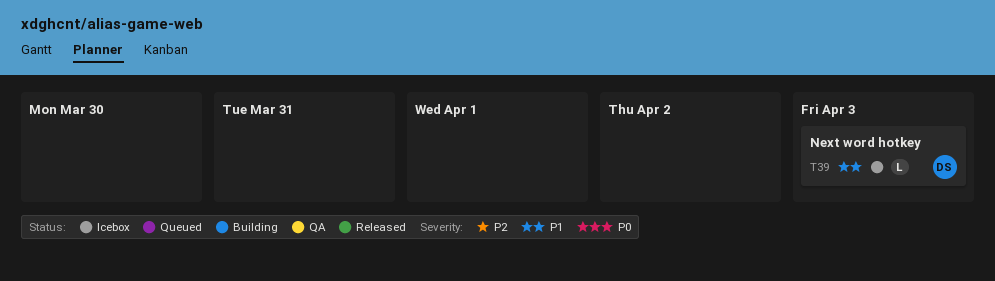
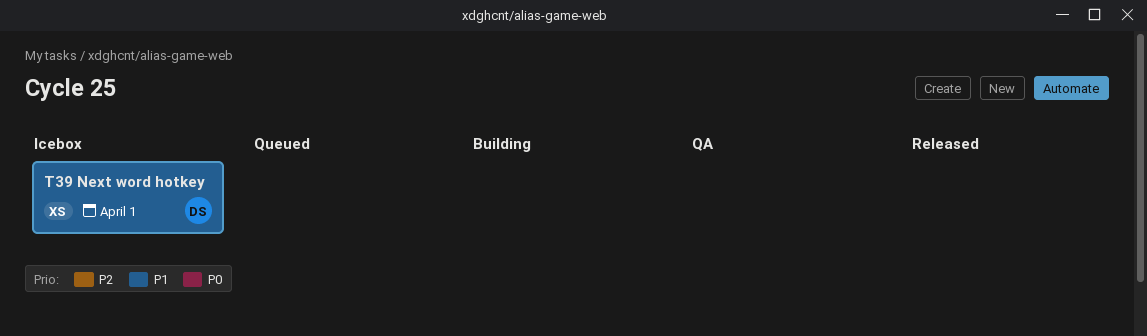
T39, estimate: L -> XS
T39, due: Apr 3 -> Apr 1

